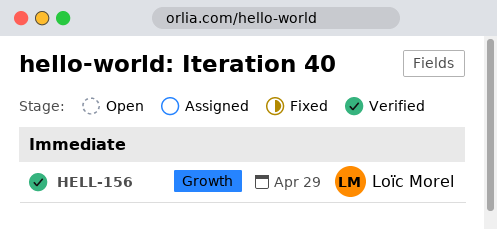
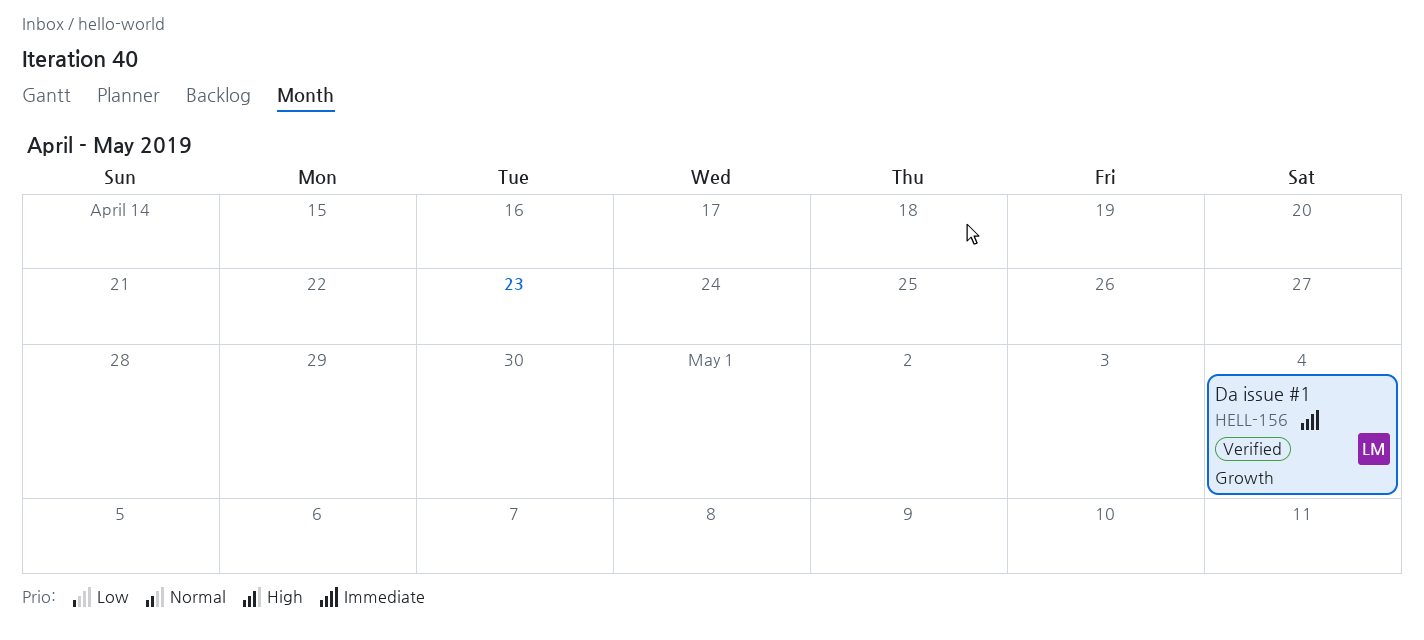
HELL-156, due: Apr 29 -> May 4

